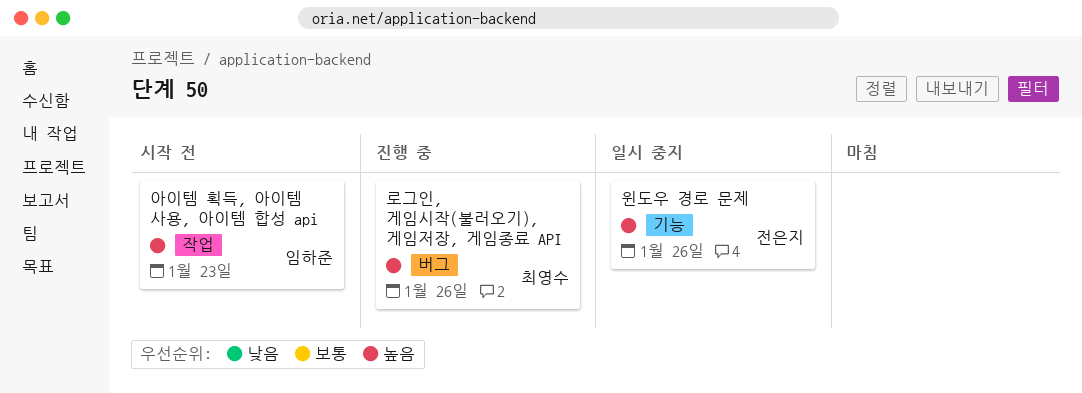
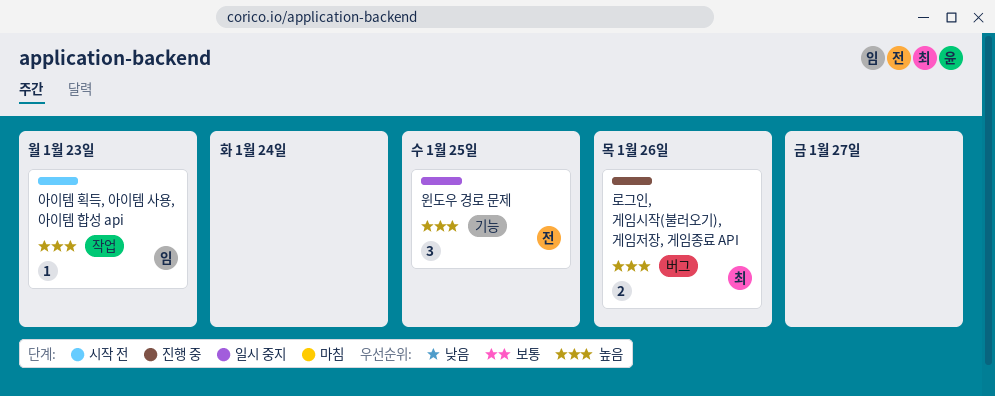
윈도우 경로 문제, due: Jan 26 -> Jan 25

